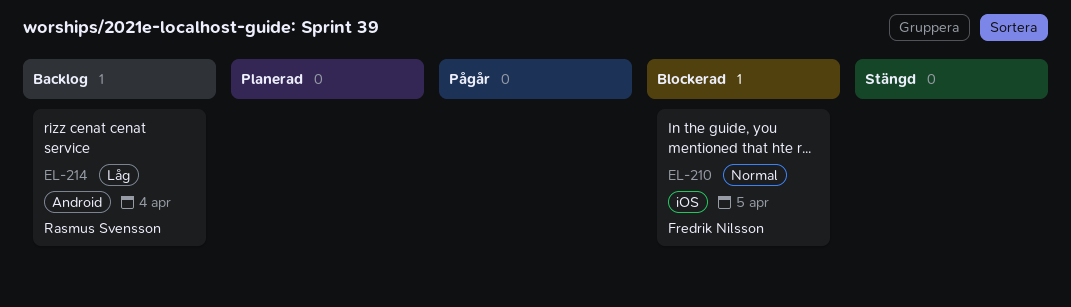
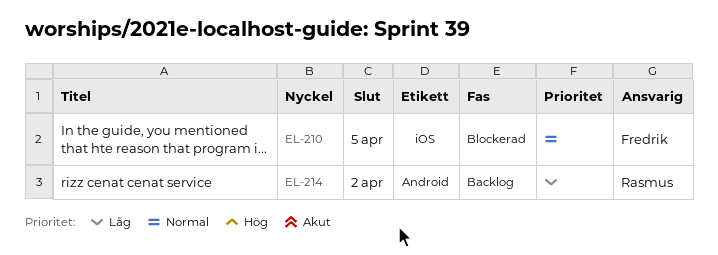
EL-214, due: Apr 4 -> Apr 2

